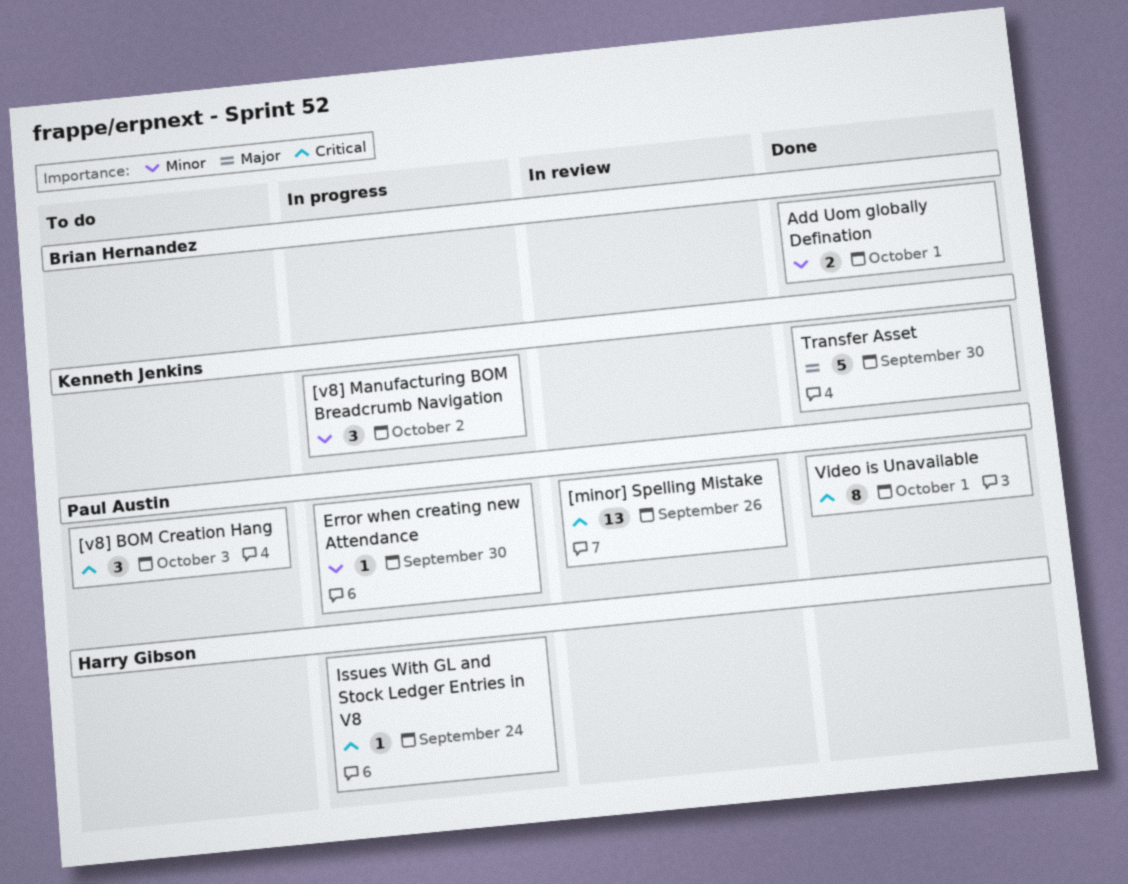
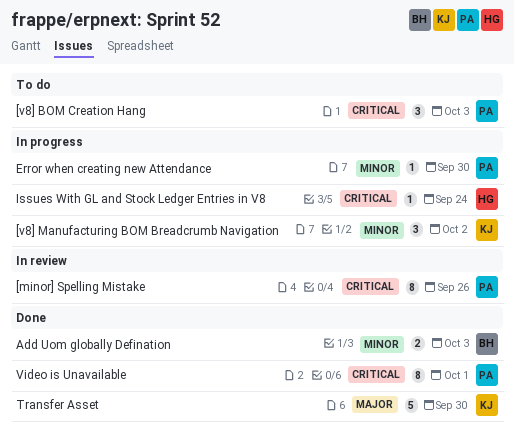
[minor] Spelling Mistake, estimate: 13 -> 8
Add Uom globally Defination, due: Oct 1 -> Oct 3

